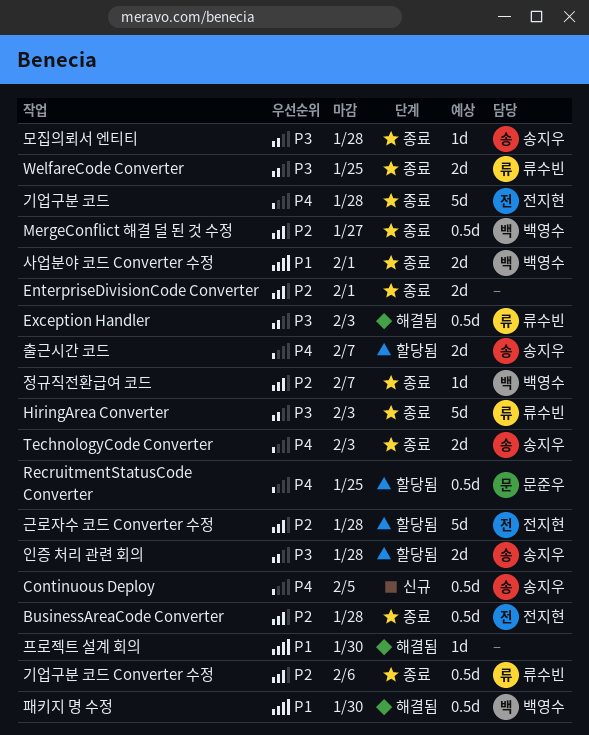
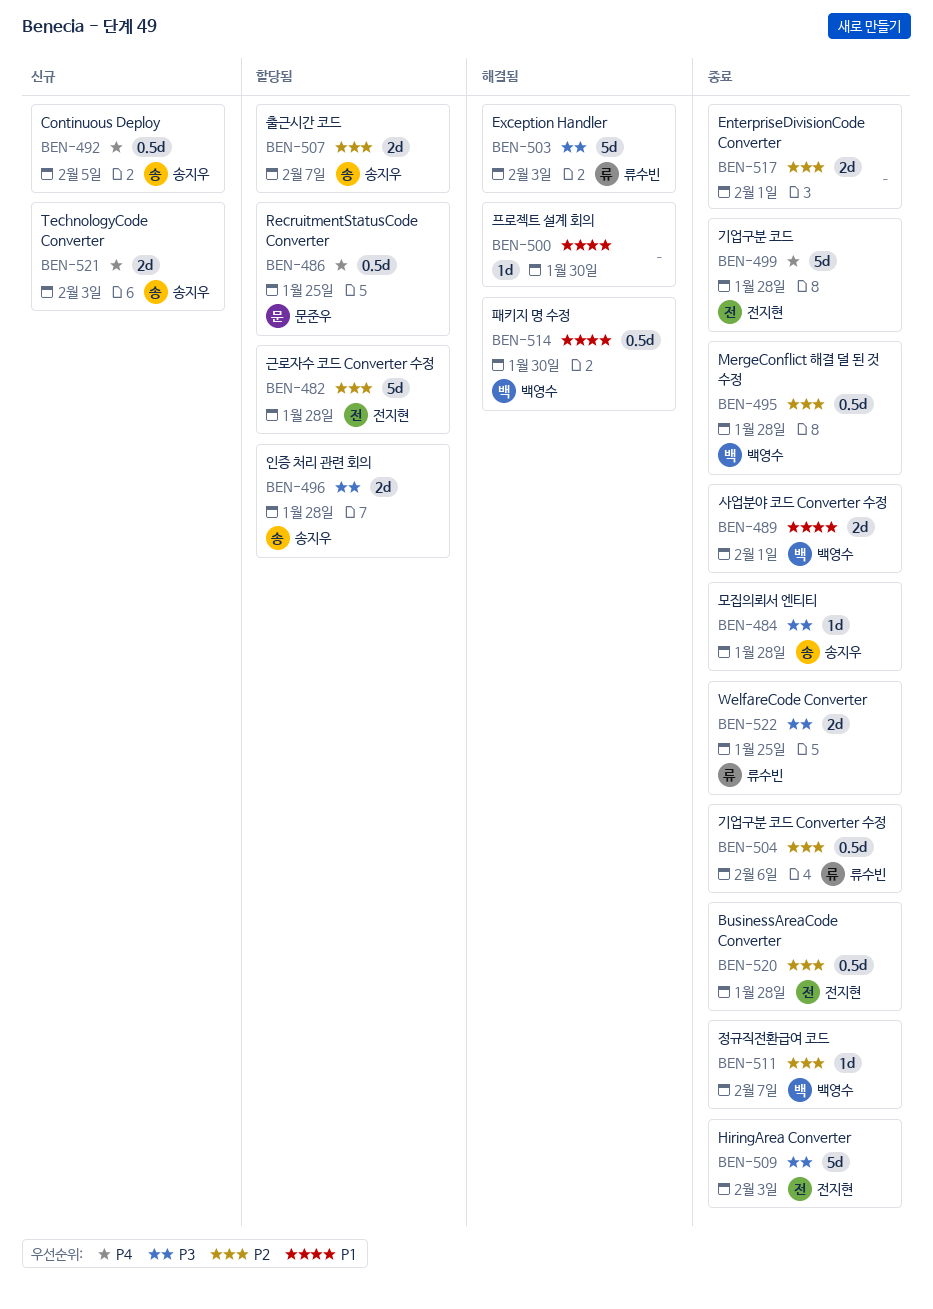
Exception Handler, estimate: 0.5d -> 5d
HiringArea Converter, owner: 류수빈 -> 전지현
MergeConflict 해결 덜 된 것 수정, due: Jan 27 -> Jan 28
TechnologyCode Converter, status: 종료 -> 신규
출근시간 코드, priority: P4 -> P2

